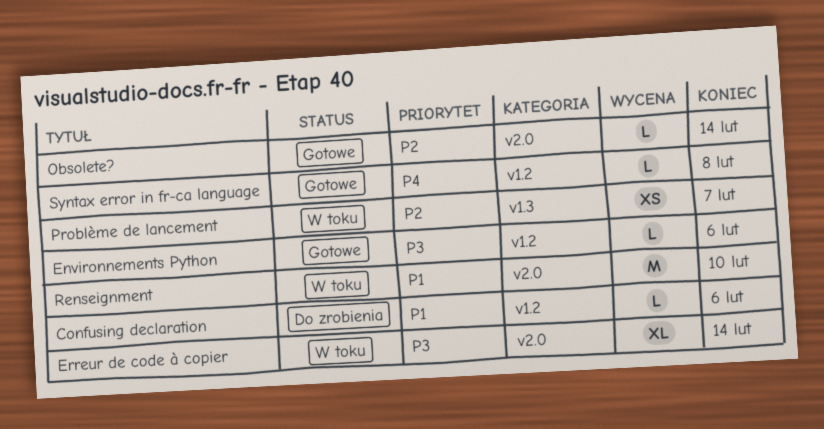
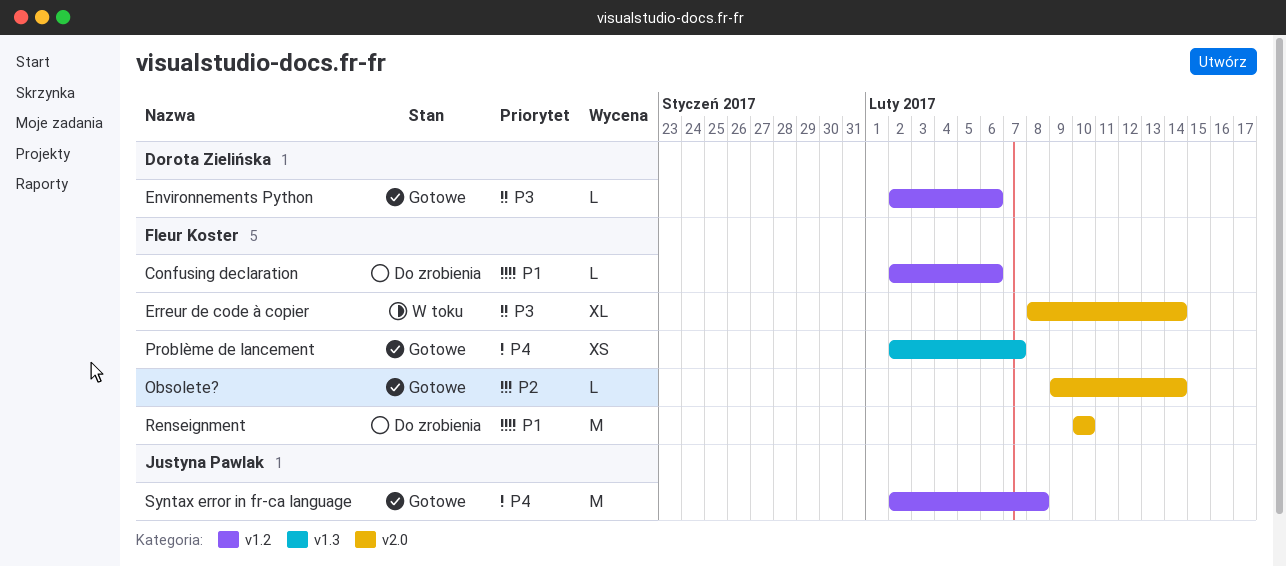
Problème de lancement, status: W toku -> Gotowe
Problème de lancement, priority: P2 -> P4
Renseignment, status: W toku -> Do zrobienia
Syntax error in fr-ca language, estimate: L -> M

